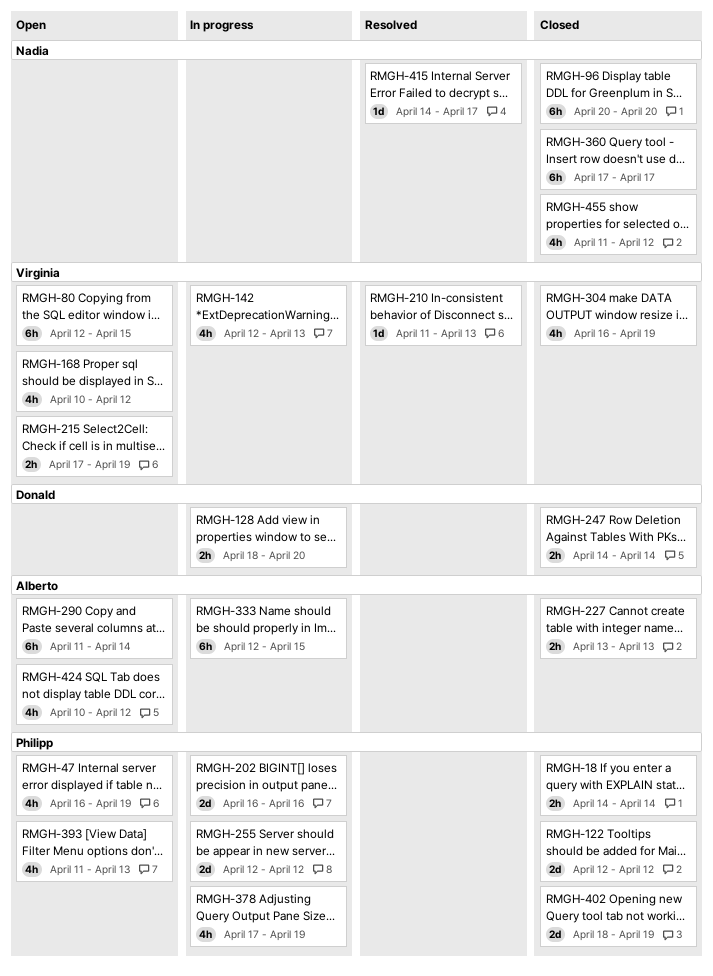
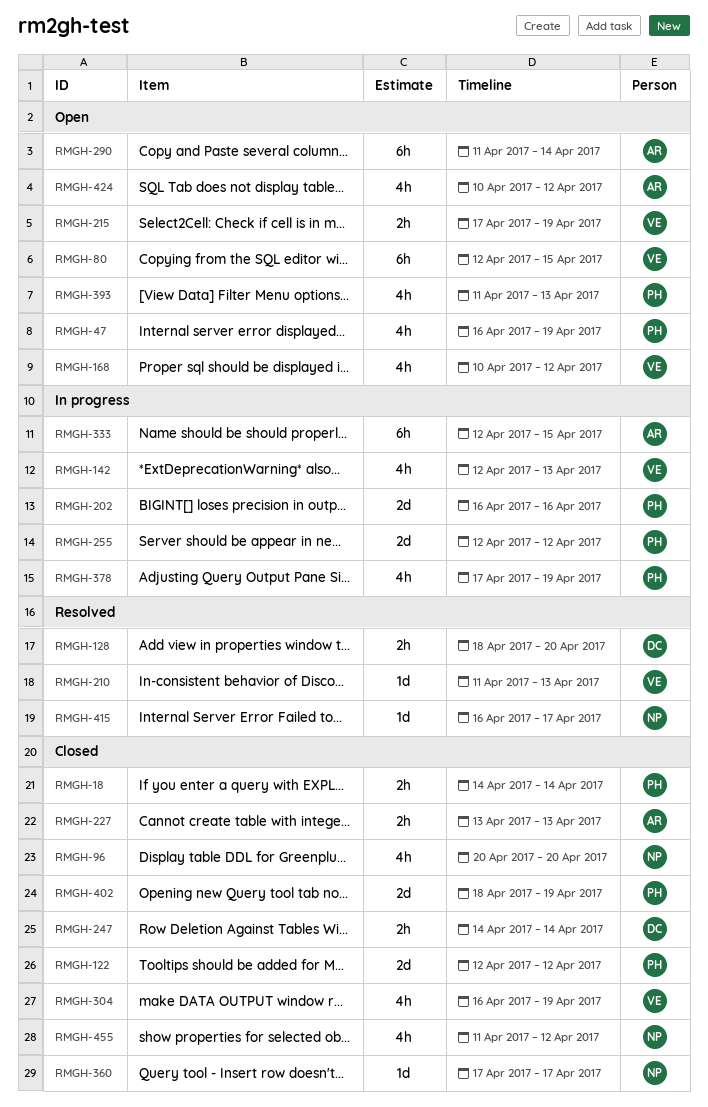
RMGH-96, estimate: 6h -> 4h
RMGH-128, status: In progress -> Resolved
RMGH-360, estimate: 6h -> 1d
RMGH-415, start: Apr 14 -> Apr 16

